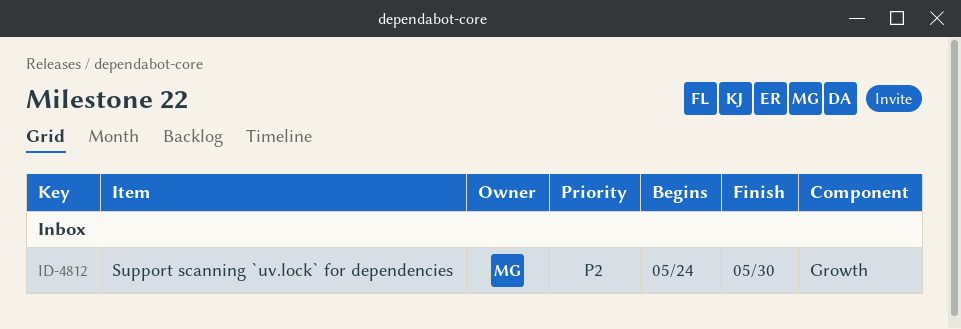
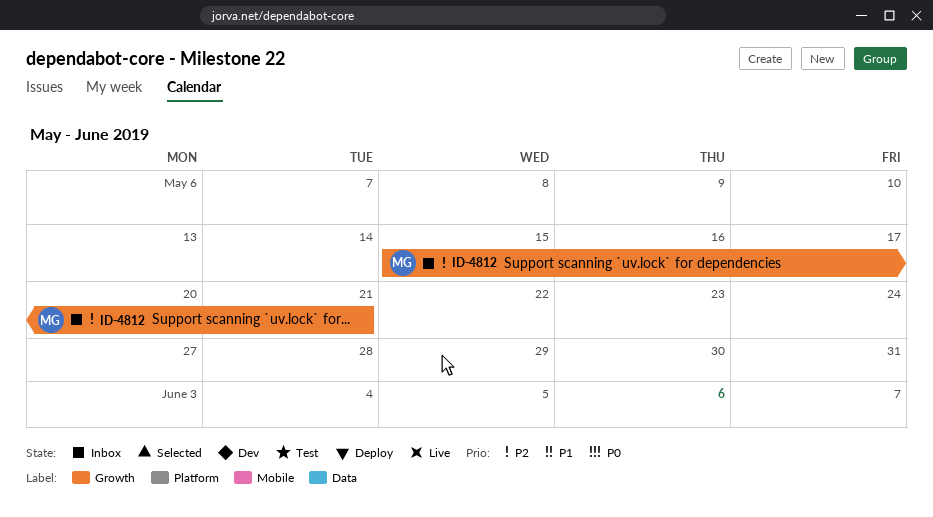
ID-4812, start: May 24 -> May 15
ID-4812, due: May 30 -> May 21

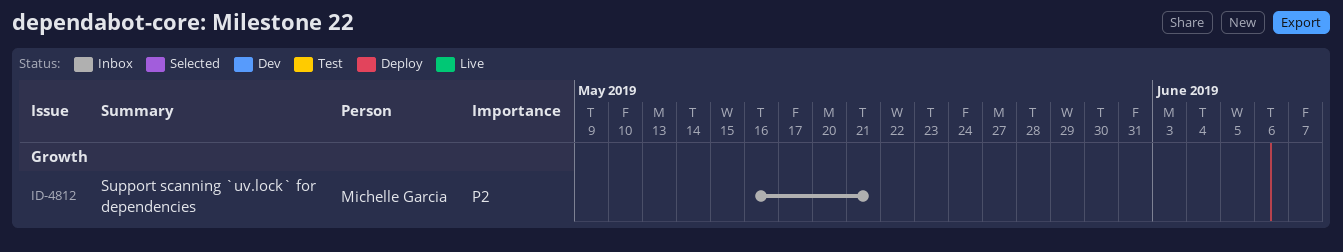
ID-4812, start: May 15 -> May 16

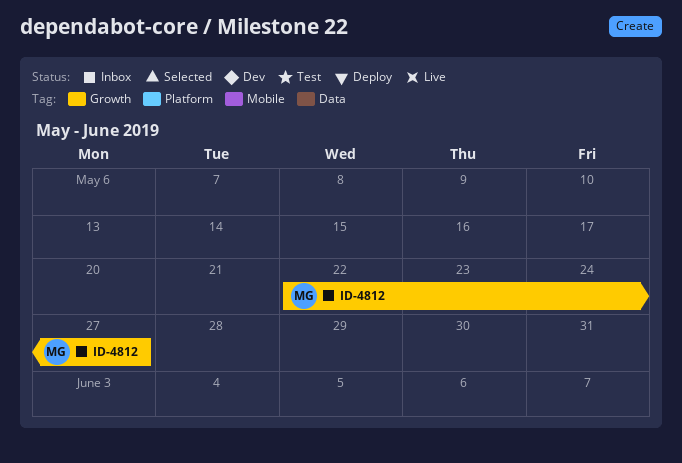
ID-4812, start: May 16 -> May 22
ID-4812, due: May 21 -> May 27

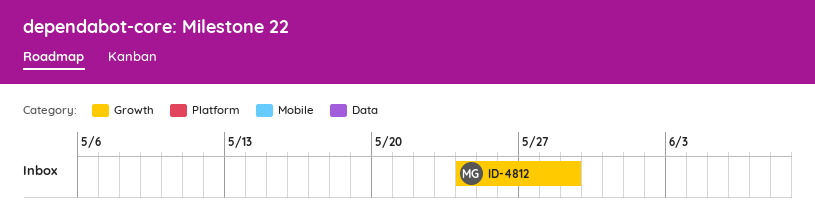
ID-4812, start: May 22 -> May 24
ID-4812, due: May 27 -> May 29

